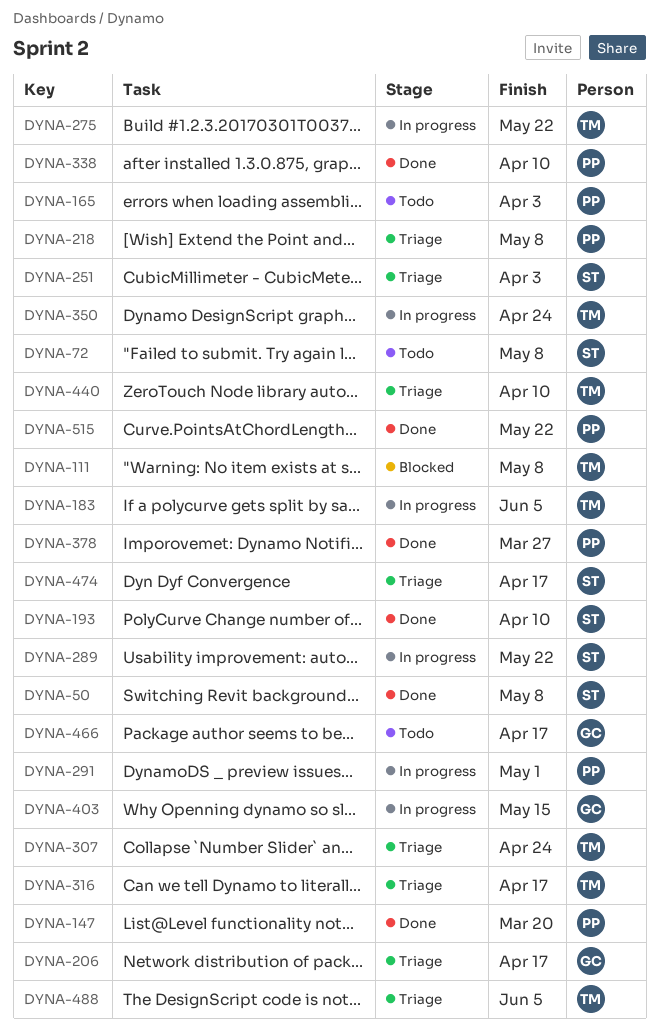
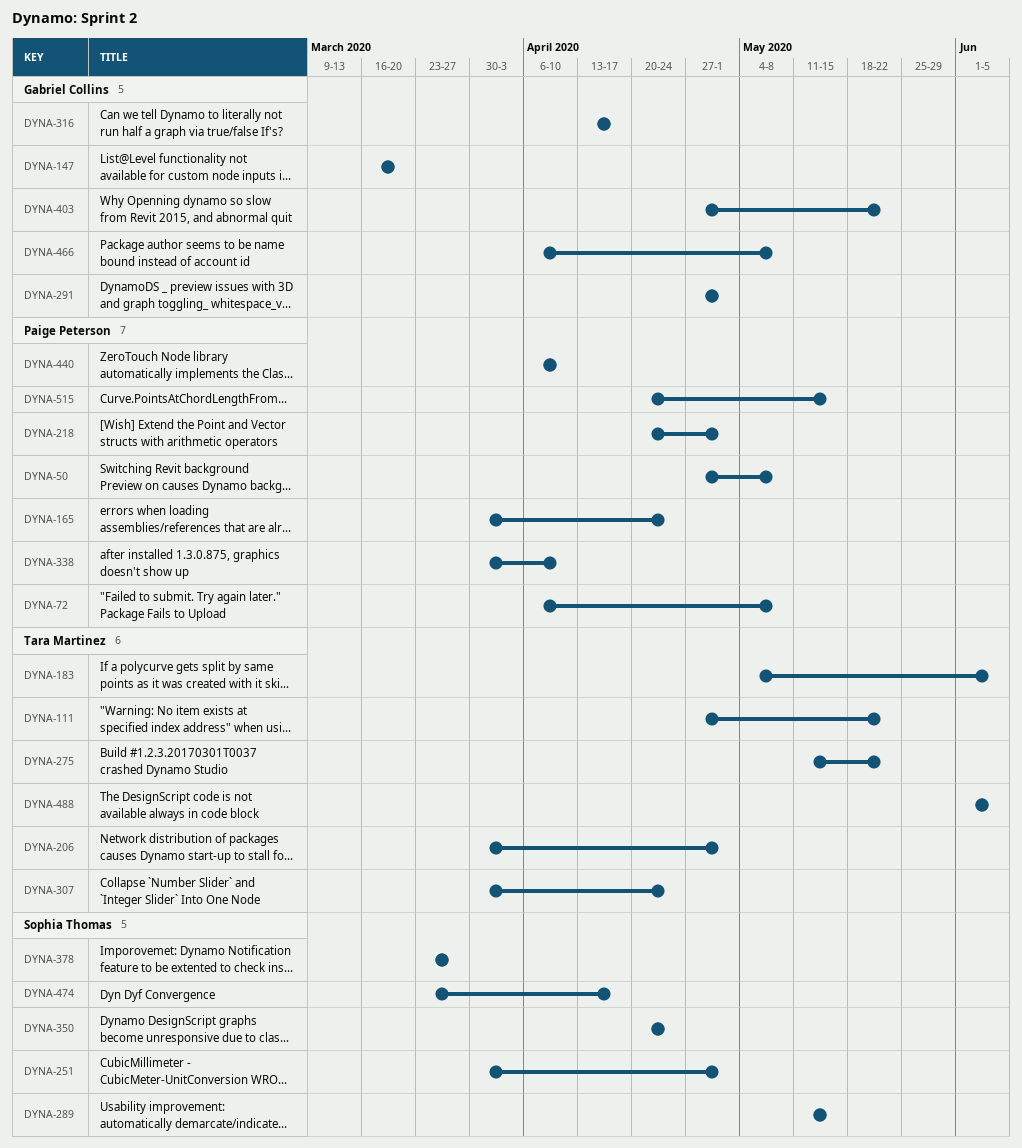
DYNA-50, owner: Sophia Thomas -> Paige Peterson
DYNA-72, owner: Sophia Thomas -> Paige Peterson
DYNA-111, due: May 8 -> May 22
DYNA-147, owner: Paige Peterson -> Gabriel Collins
DYNA-165, due: Apr 3 -> Apr 24
DYNA-193: present -> none
DYNA-206, owner: Gabriel Collins -> Tara Martinez
DYNA-206, due: Apr 17 -> May 1
DYNA-218, due: May 8 -> May 1
DYNA-251, due: Apr 3 -> May 1
DYNA-289, due: May 22 -> May 15
DYNA-291, owner: Paige Peterson -> Gabriel Collins
DYNA-316, owner: Tara Martinez -> Gabriel Collins
DYNA-350, owner: Tara Martinez -> Sophia Thomas
DYNA-378, owner: Paige Peterson -> Sophia Thomas
DYNA-403, due: May 15 -> May 22
DYNA-440, owner: Tara Martinez -> Paige Peterson
DYNA-466, due: Apr 17 -> May 8
DYNA-515, due: May 22 -> May 15

